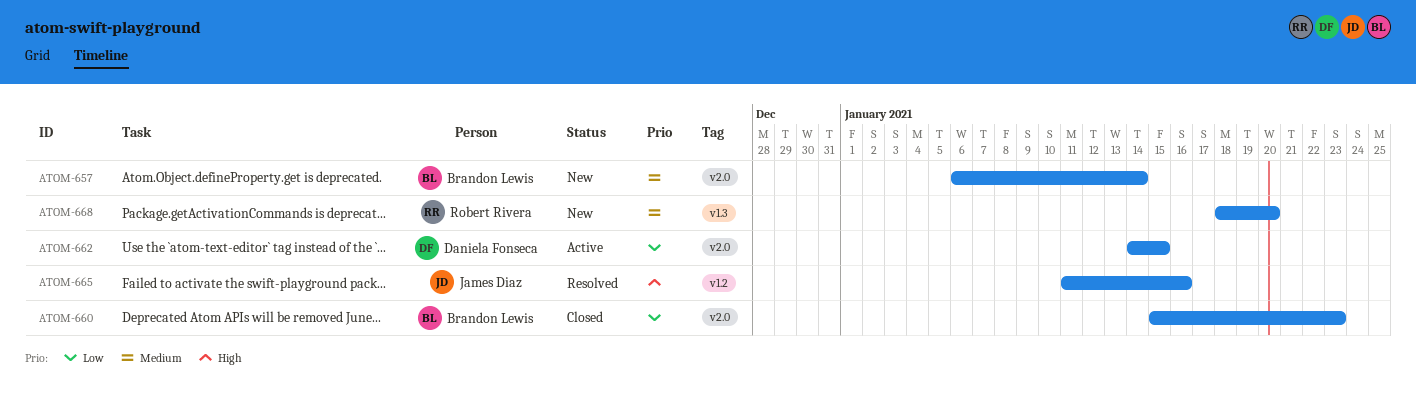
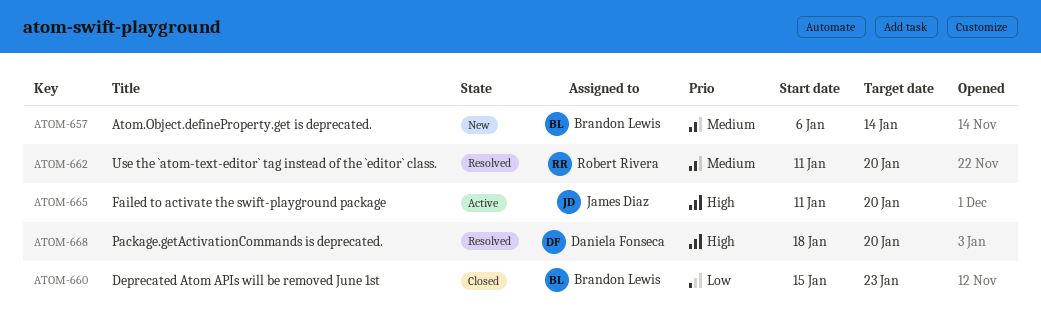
ATOM-662, status: Active -> Resolved
ATOM-662, owner: Daniela Fonseca -> Robert Rivera
ATOM-662, priority: Low -> Medium
ATOM-662, start: Jan 14 -> Jan 11
ATOM-662, due: Jan 15 -> Jan 20
ATOM-665, status: Resolved -> Active
ATOM-665, due: Jan 16 -> Jan 20
ATOM-668, status: New -> Resolved
ATOM-668, owner: Robert Rivera -> Daniela Fonseca
ATOM-668, priority: Medium -> High

